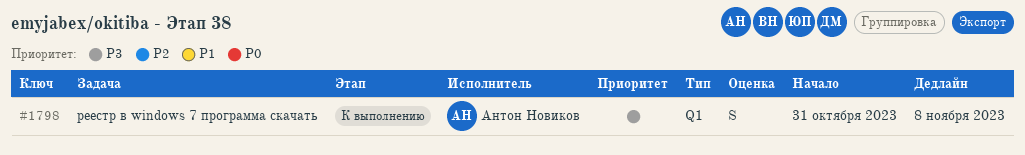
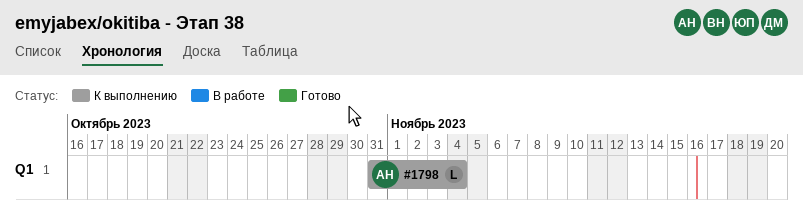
#1798, estimate: S -> L
#1798, due: Nov 8 -> Nov 4

